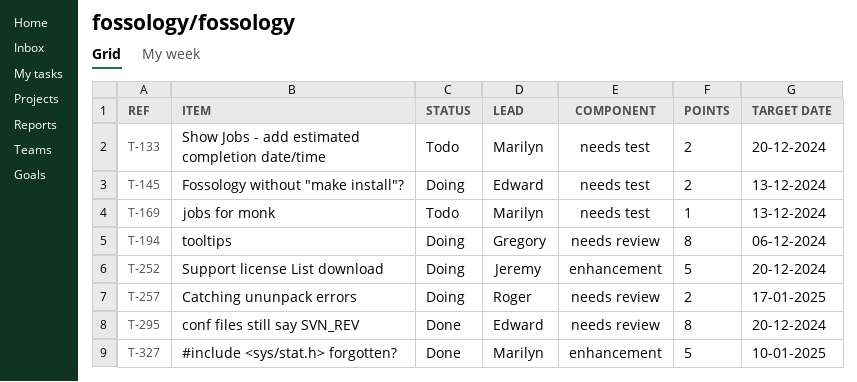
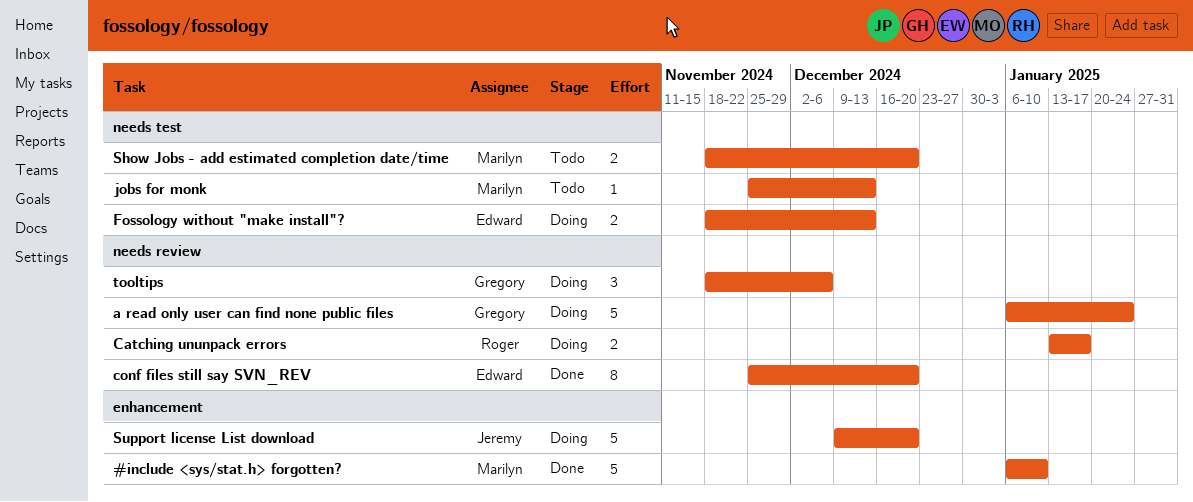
a read only user can find none public files: none -> present
tooltips, estimate: 8 -> 3

